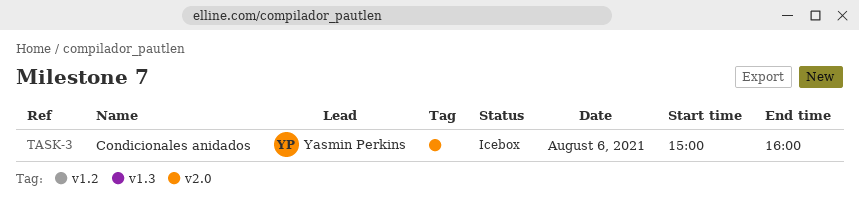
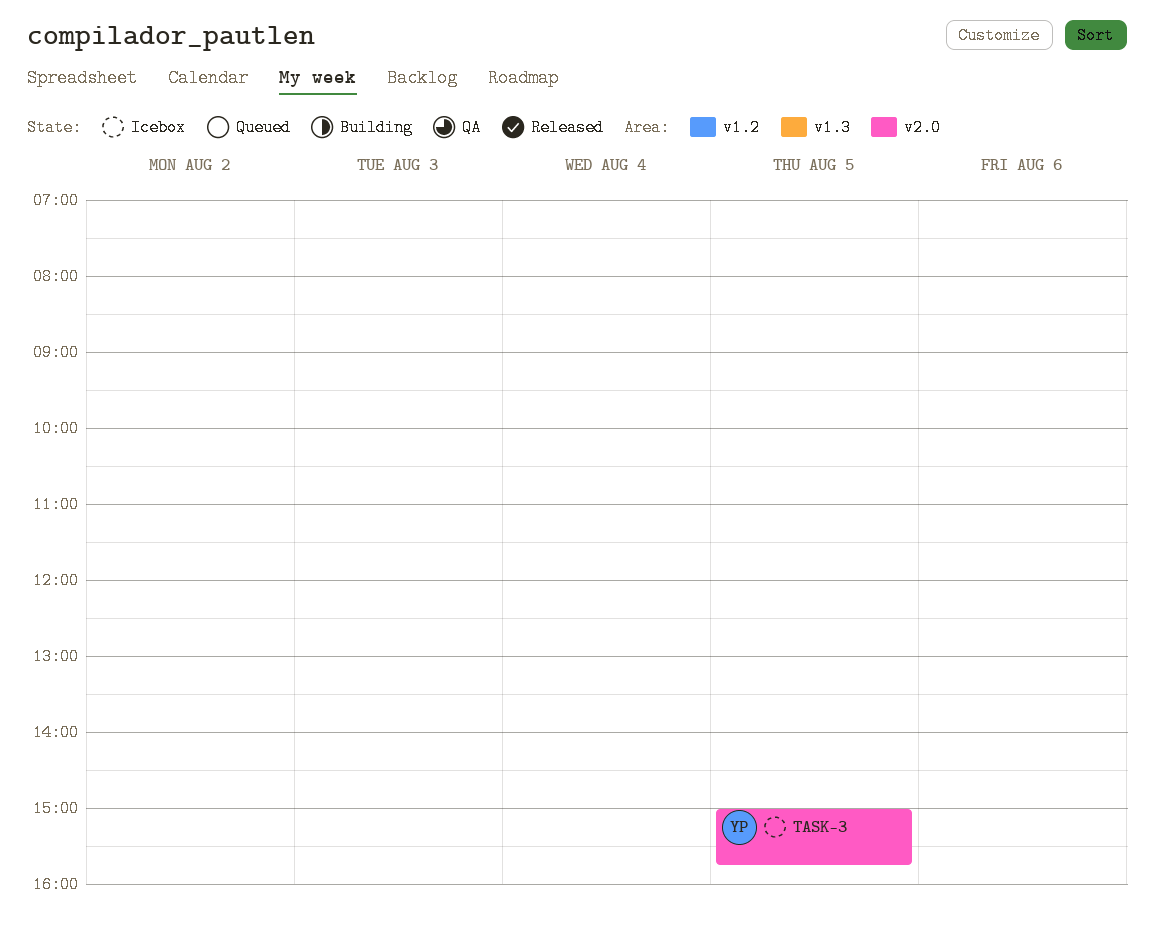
TASK-3, day: Aug 6 -> Aug 5
TASK-3, ends: 16:00 -> 15:45

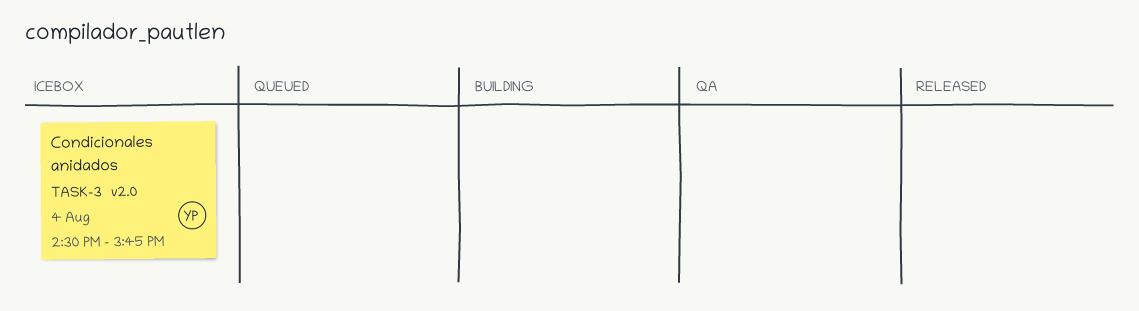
TASK-3, day: Aug 5 -> Aug 4
TASK-3, begins: 15:00 -> 14:30

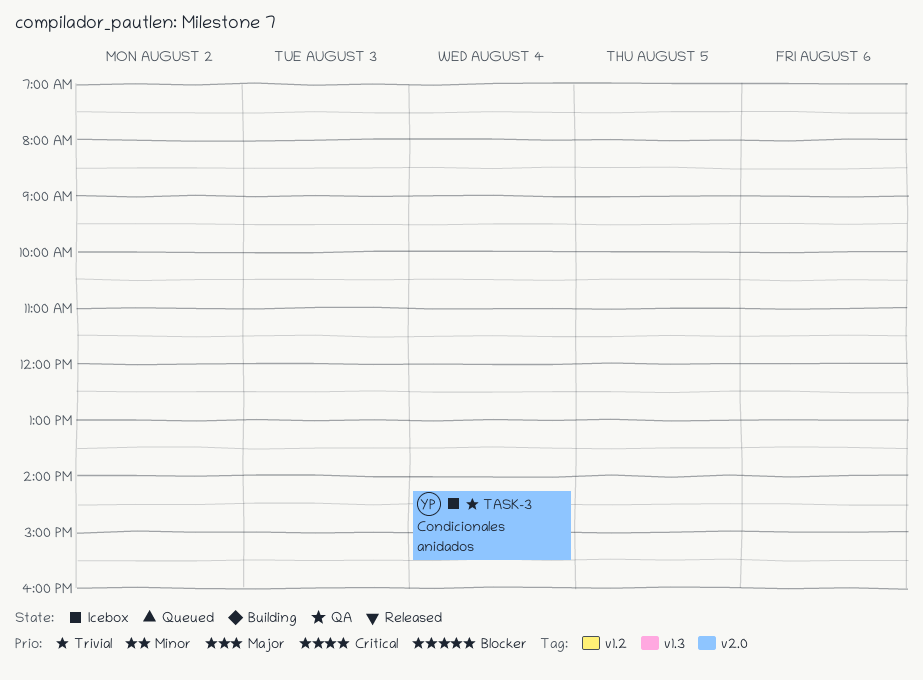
TASK-3, begins: 14:30 -> 14:15
TASK-3, ends: 15:45 -> 15:30

